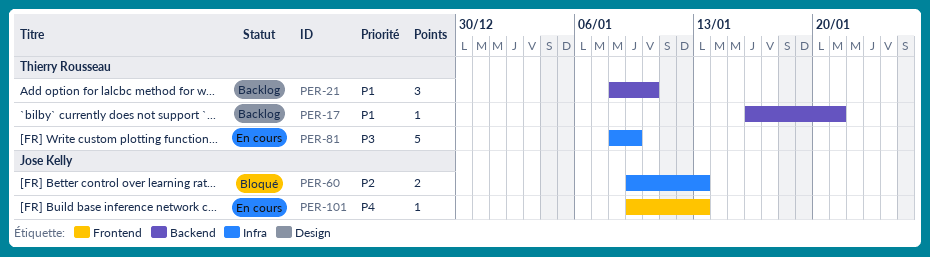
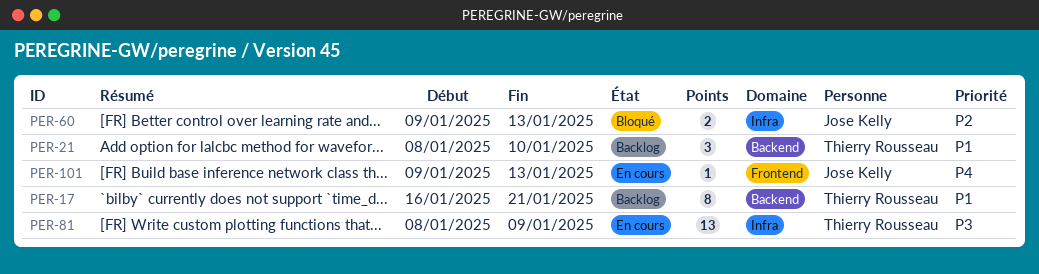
PER-17, estimate: 1 -> 8
PER-81, estimate: 5 -> 13

